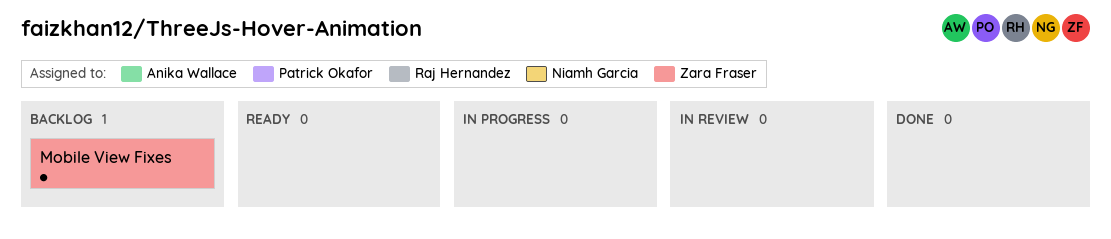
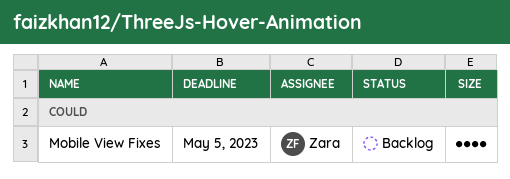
Mobile View Fixes, estimate: 1 -> 4

